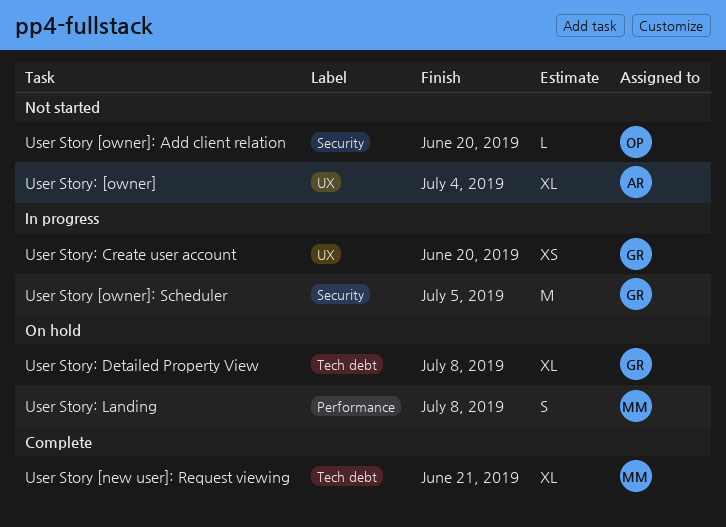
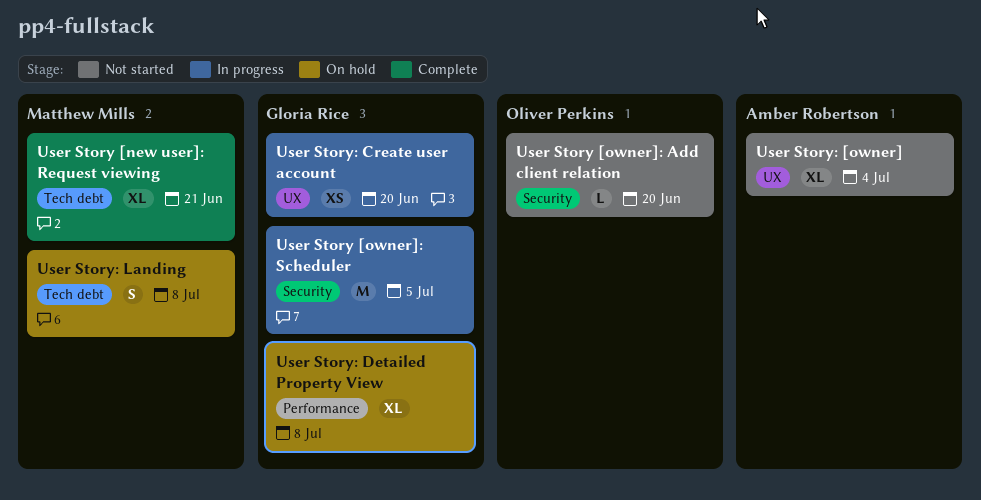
User Story: Detailed Property View, label: Tech debt -> Performance
User Story: Landing, label: Performance -> Tech debt

